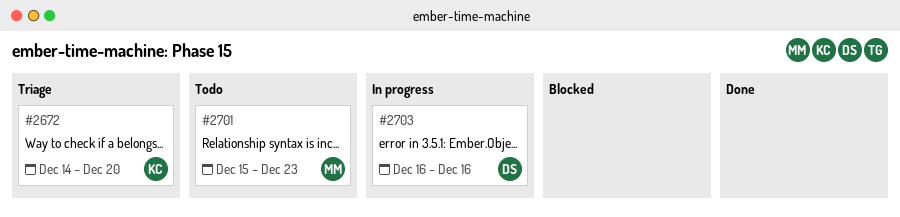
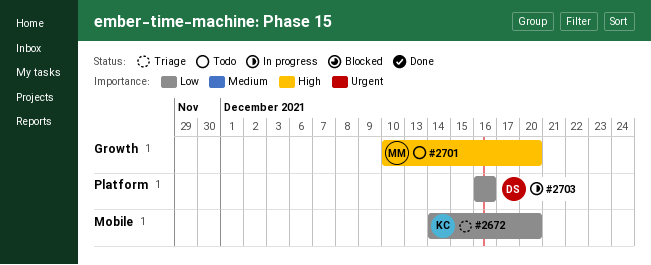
#2701, start: Dec 15 -> Dec 10
#2701, due: Dec 23 -> Dec 20

